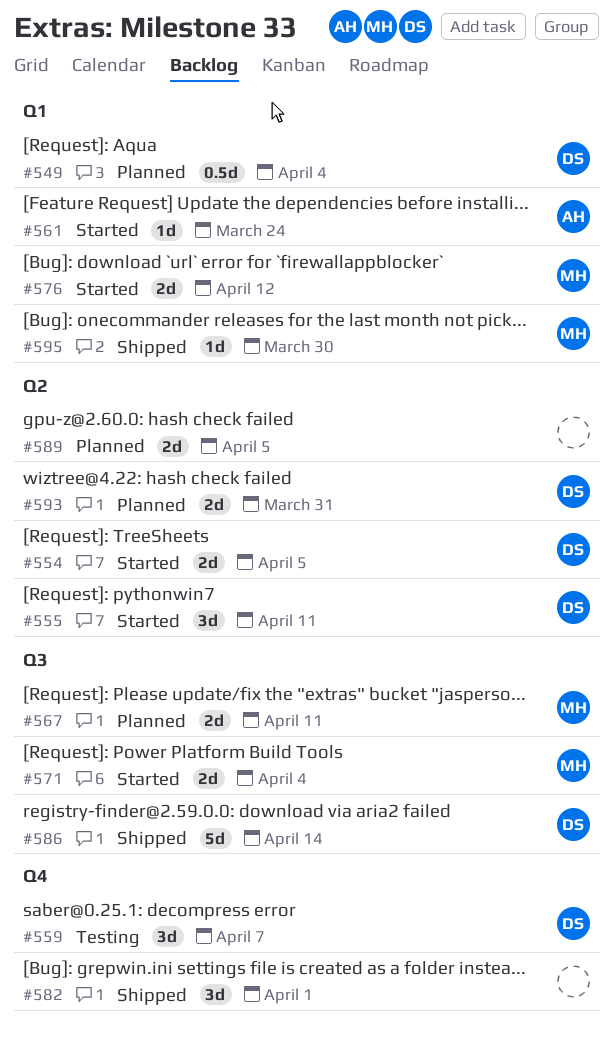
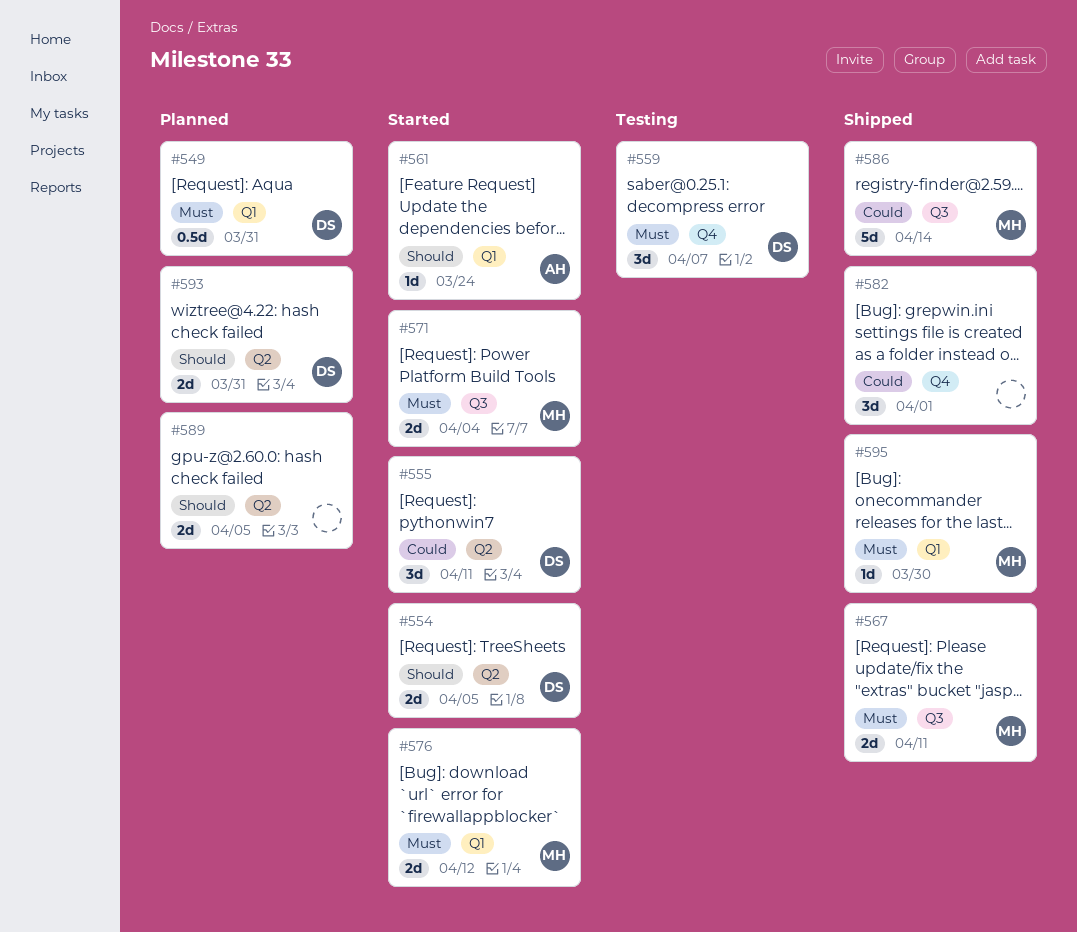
#549, due: Apr 4 -> Mar 31
#567, status: Planned -> Shipped
#586, owner: DS -> MH

